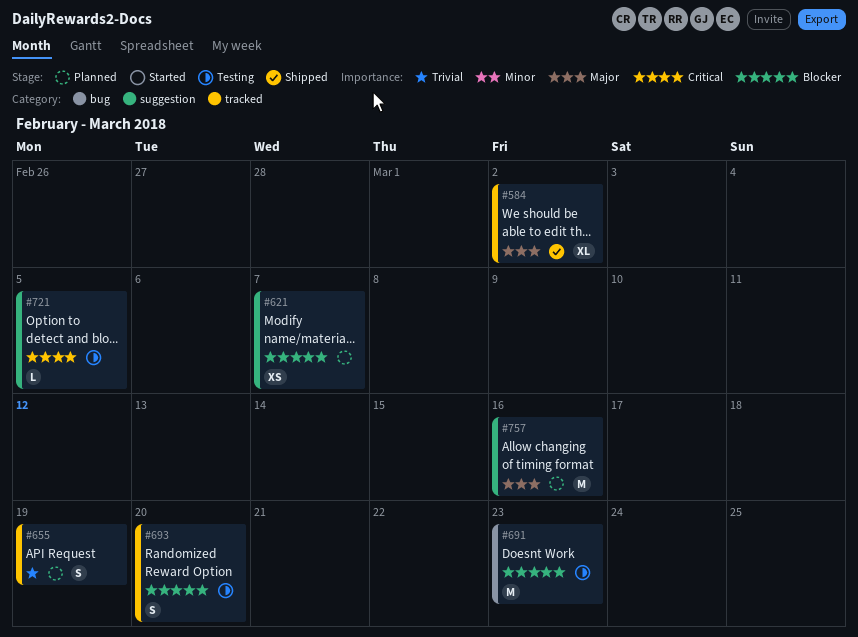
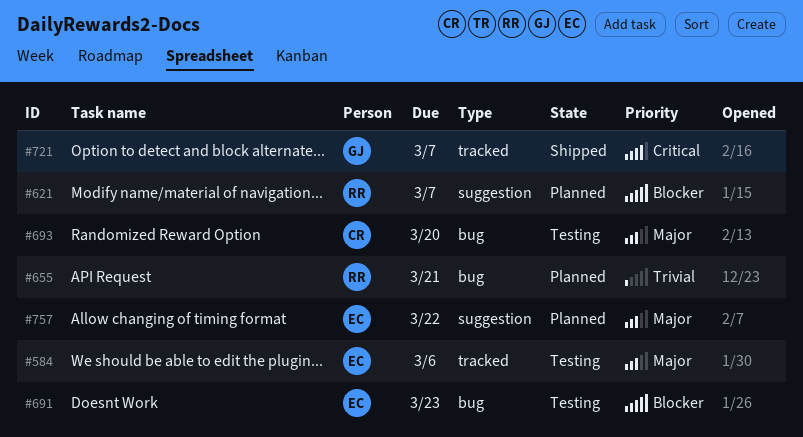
#584, status: Shipped -> Testing
#584, due: Mar 2 -> Mar 6
#655, label: tracked -> bug
#655, due: Mar 19 -> Mar 21
#693, priority: Blocker -> Major
#693, label: tracked -> bug
#721, status: Testing -> Shipped
#721, label: suggestion -> tracked
#721, due: Mar 5 -> Mar 7
#757, due: Mar 16 -> Mar 22

